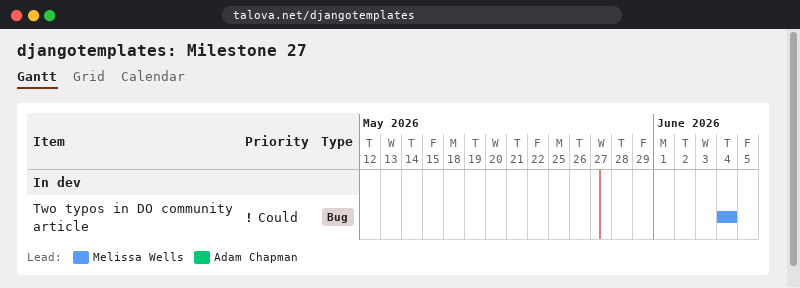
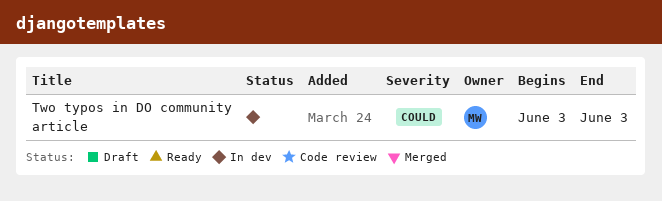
Two typos in DO community article, start: Jun 4 -> Jun 3
Two typos in DO community article, due: Jun 4 -> Jun 3

